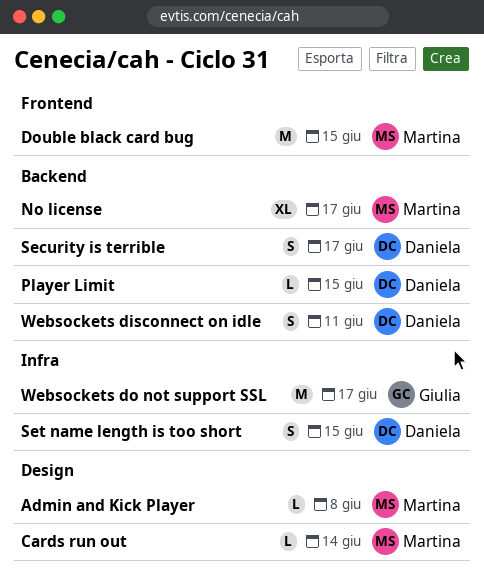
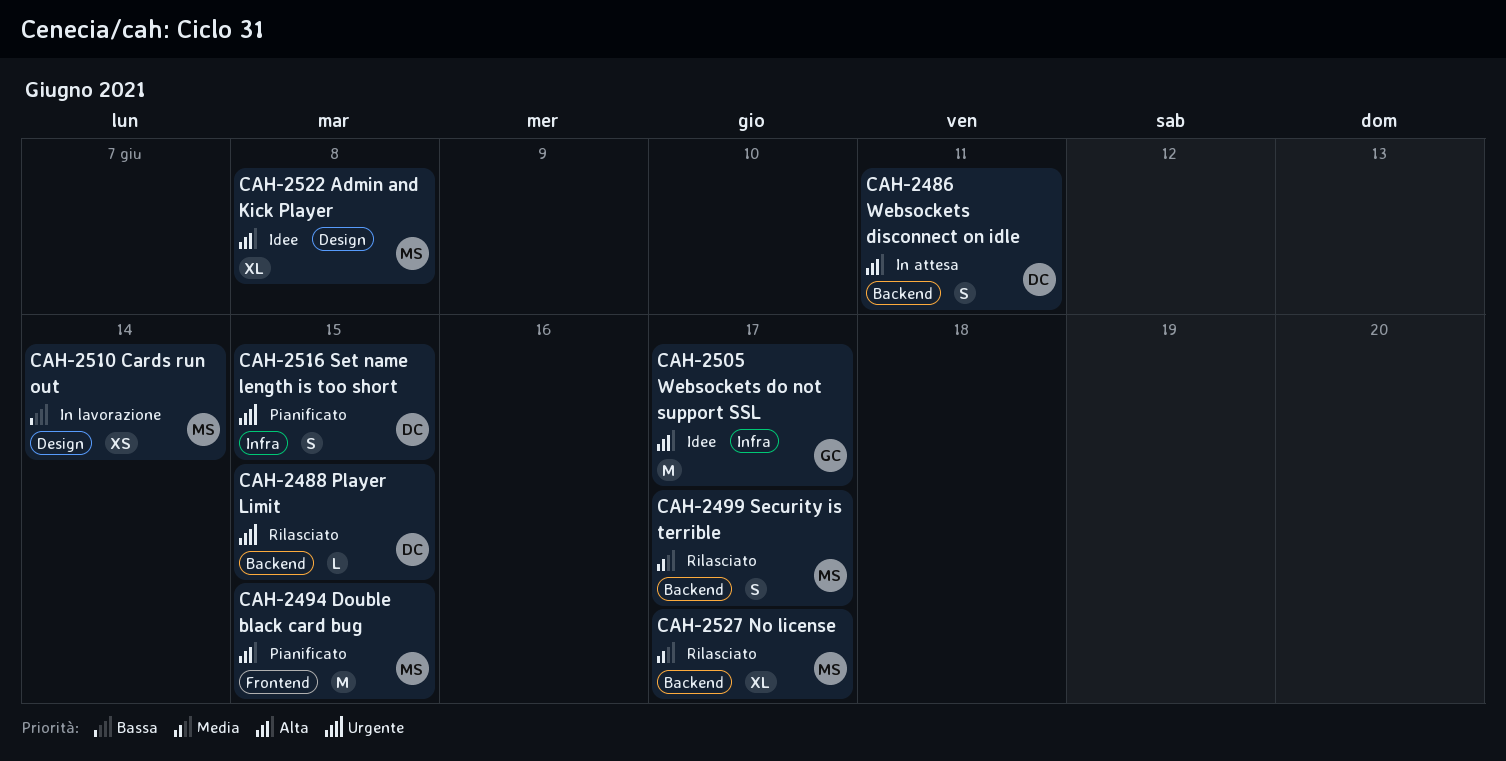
Admin and Kick Player, estimate: L -> XL
Cards run out, estimate: L -> XS
Security is terrible, owner: Daniela -> Martina

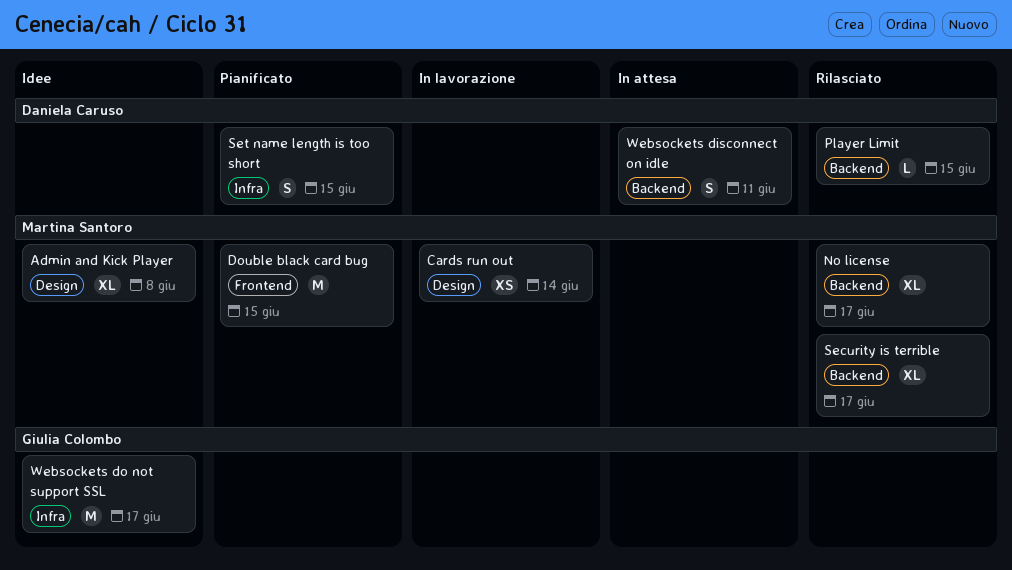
Security is terrible, estimate: S -> XL

